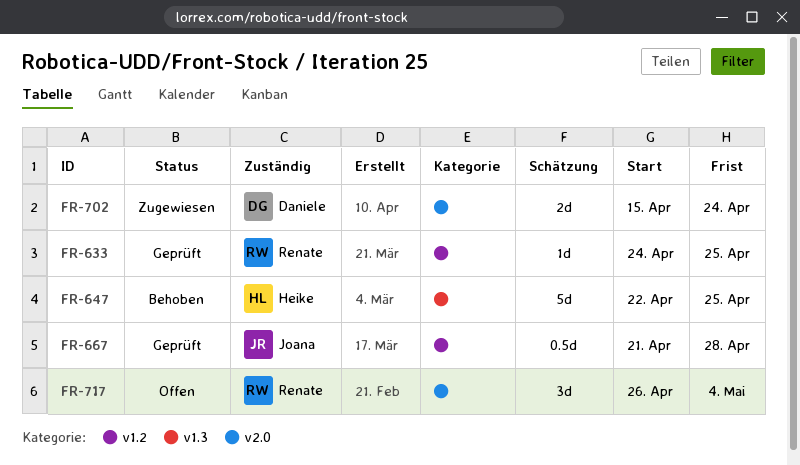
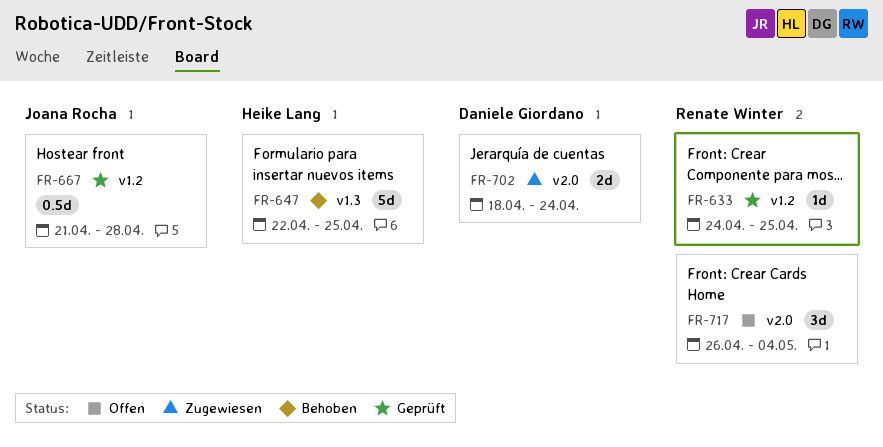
FR-702, start: Apr 15 -> Apr 18

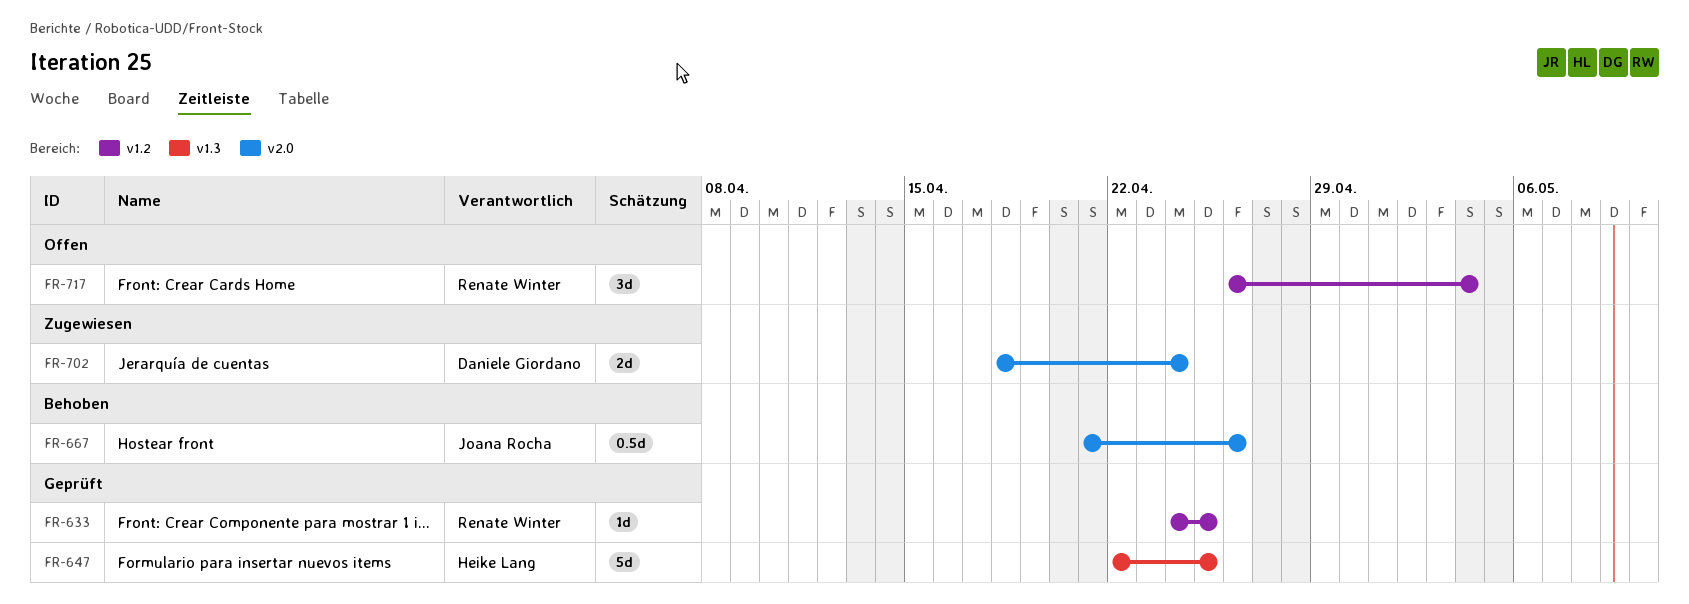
FR-647, status: Behoben -> Geprüft
FR-667, status: Geprüft -> Behoben
FR-667, label: v1.2 -> v2.0
FR-667, due: Apr 28 -> Apr 26
FR-717, label: v2.0 -> v1.2

